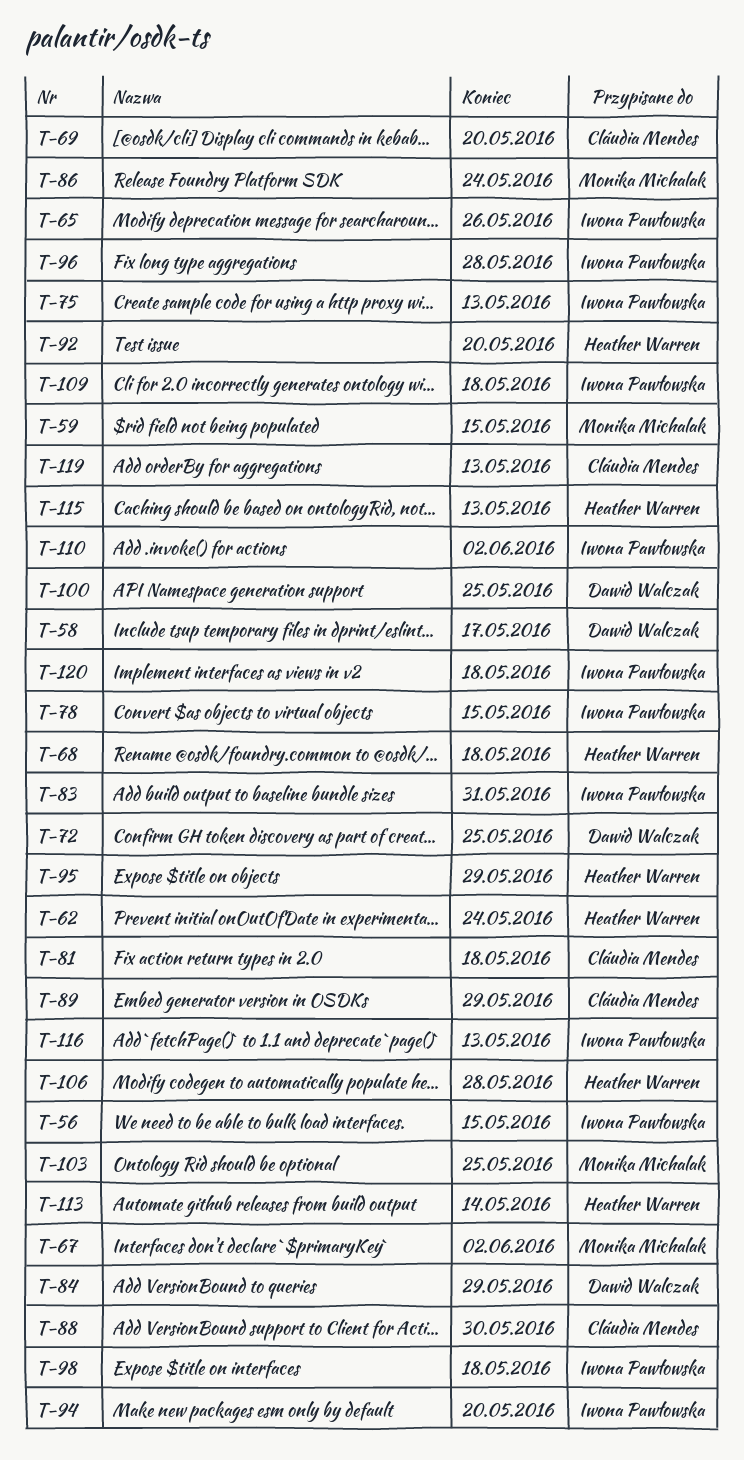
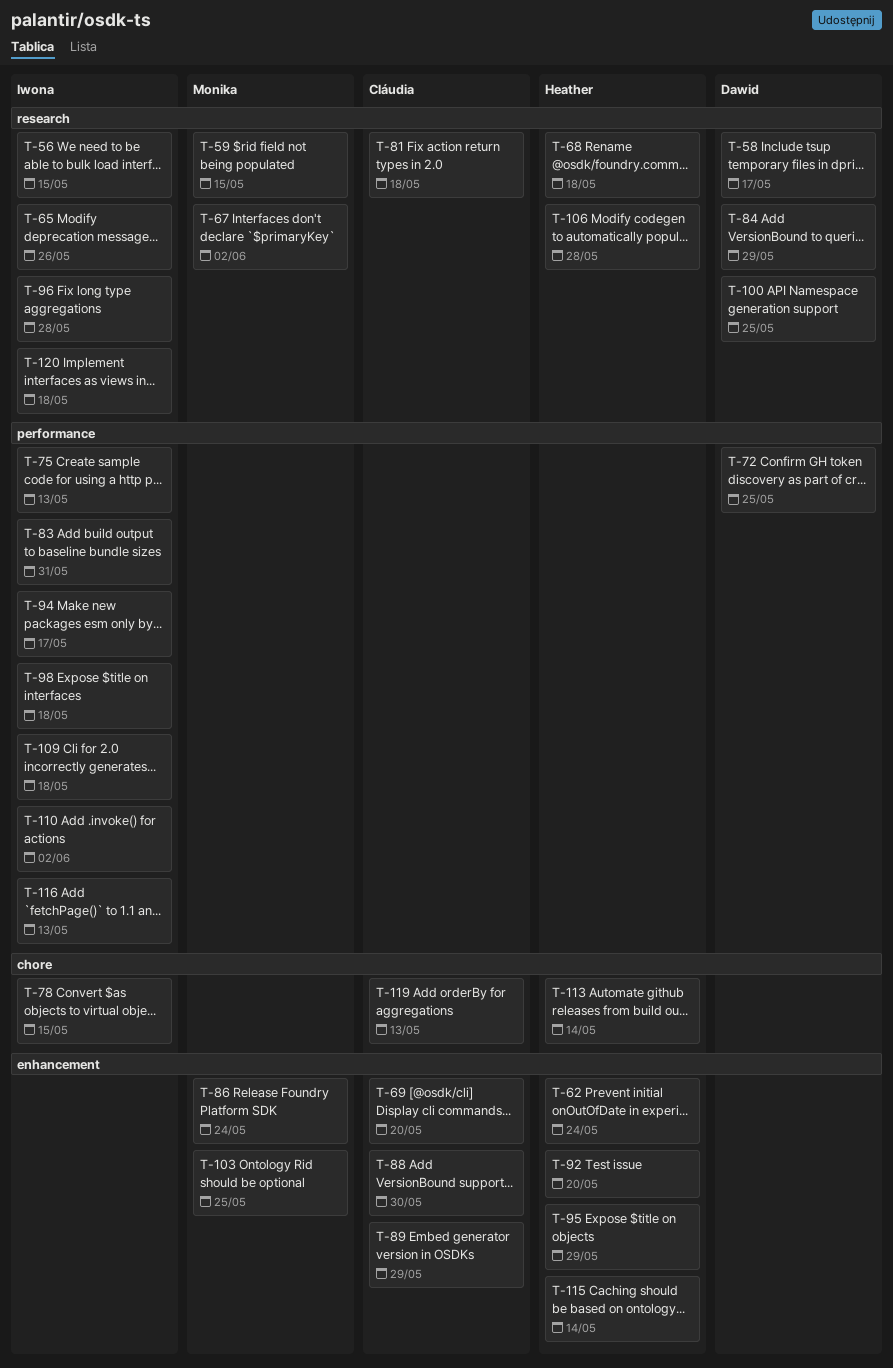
T-94, due: May 20 -> May 17
T-115, due: May 13 -> May 14

